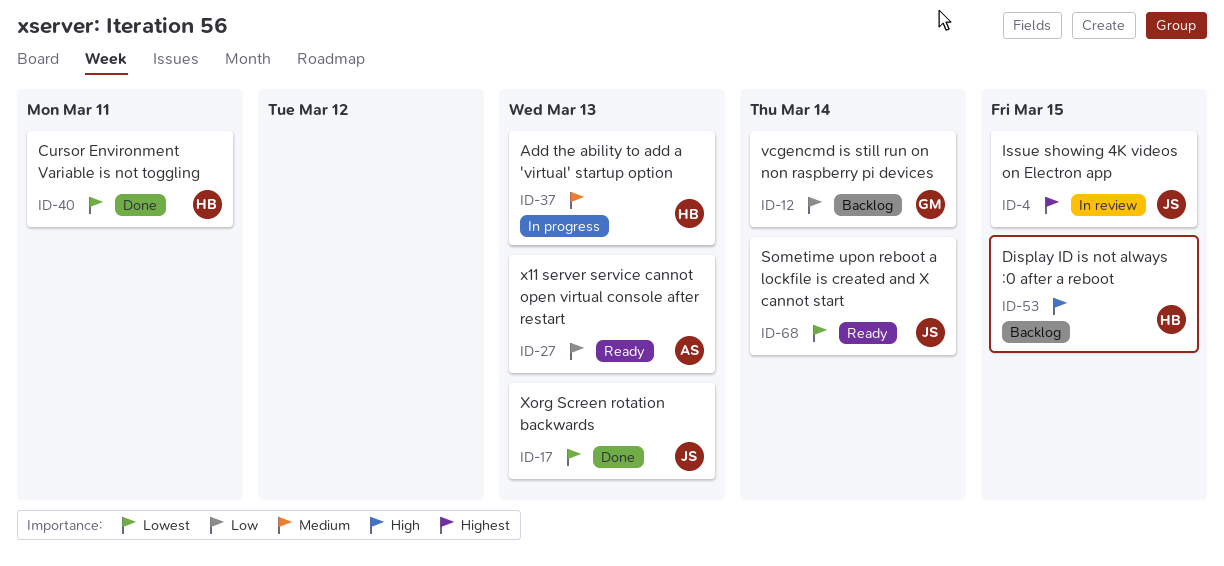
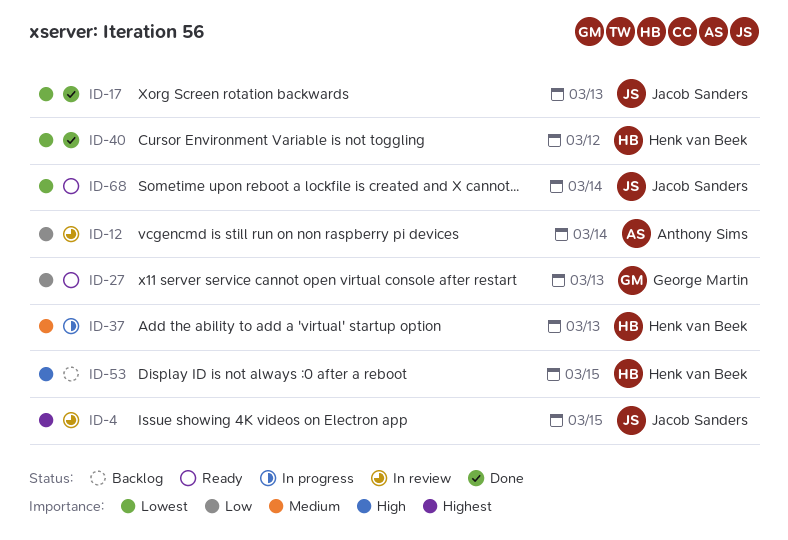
ID-12, status: Backlog -> In review
ID-12, owner: George Martin -> Anthony Sims
ID-27, owner: Anthony Sims -> George Martin
ID-40, due: Mar 11 -> Mar 12

